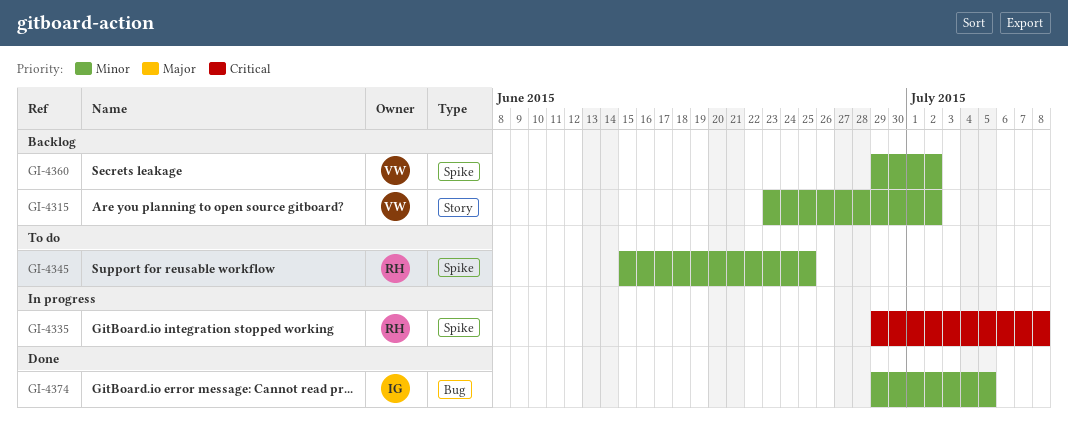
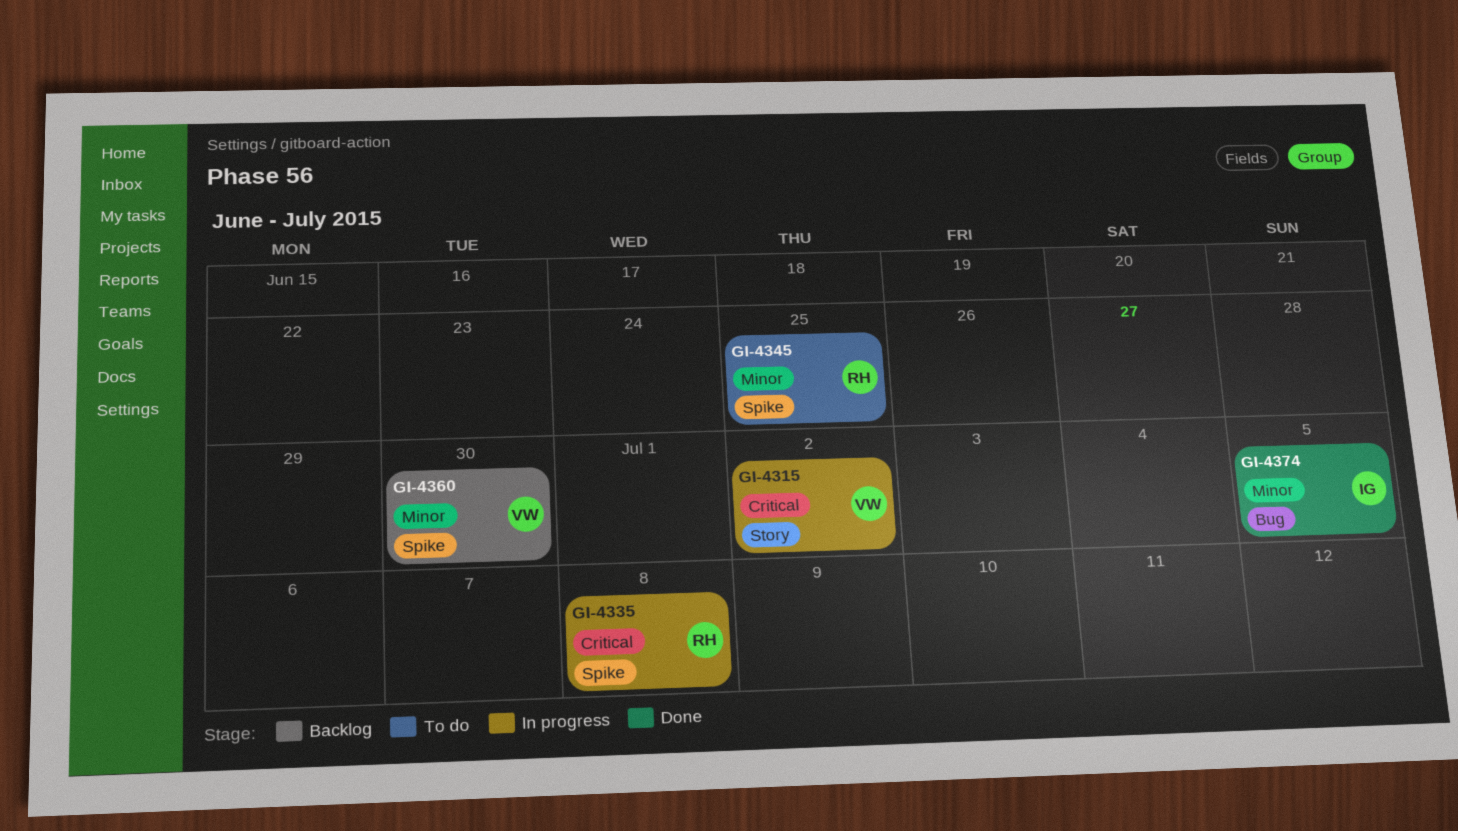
GI-4315, status: Backlog -> In progress
GI-4315, priority: Minor -> Critical
GI-4360, due: Jul 2 -> Jun 30

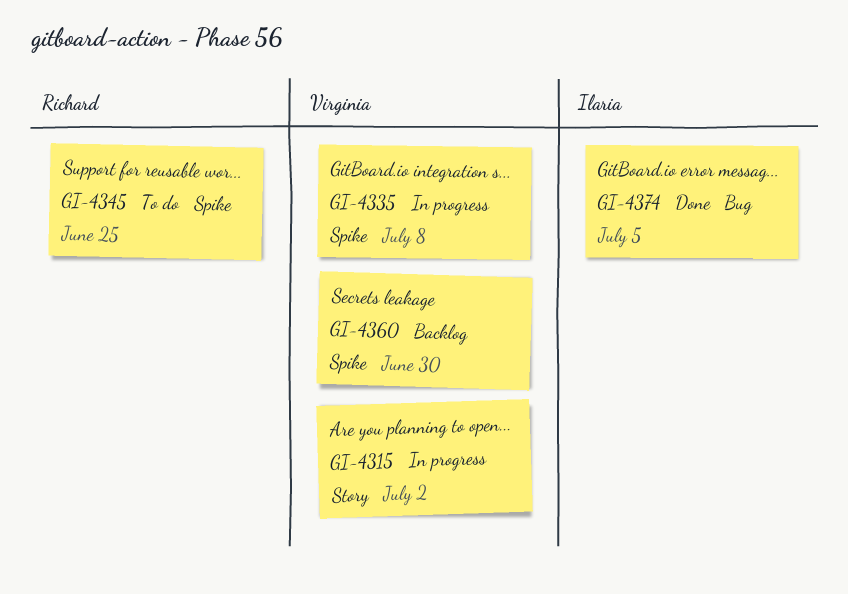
GI-4335, owner: Richard -> Virginia

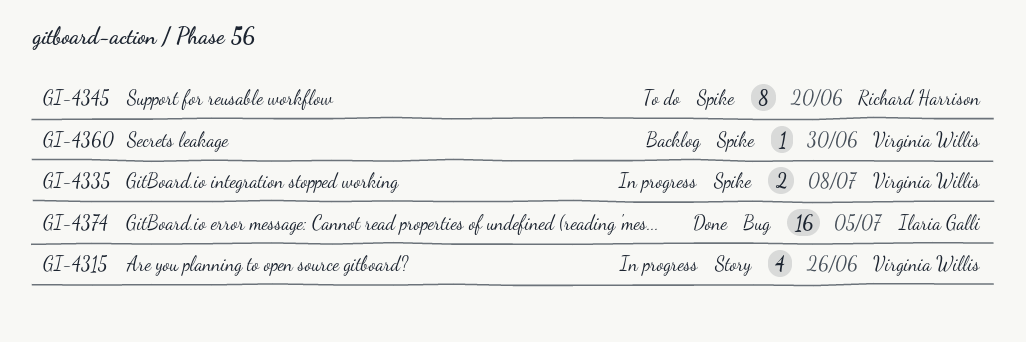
GI-4315, due: Jul 2 -> Jun 26
GI-4345, due: Jun 25 -> Jun 20

